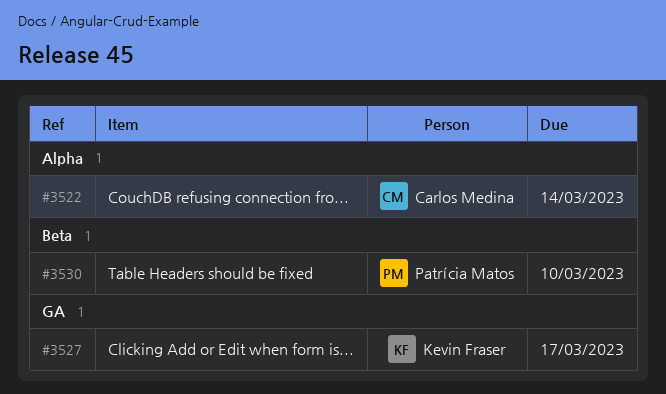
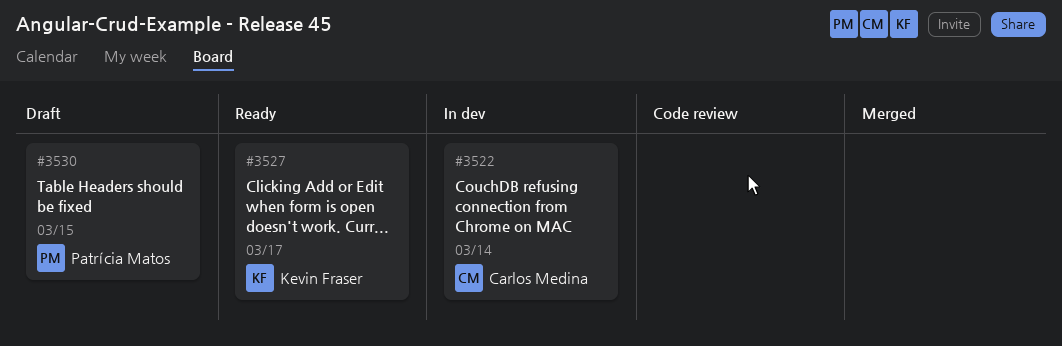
#3530, due: Mar 10 -> Mar 15

